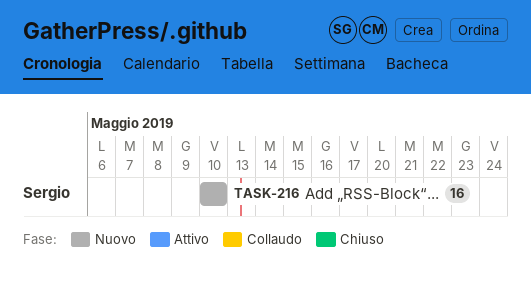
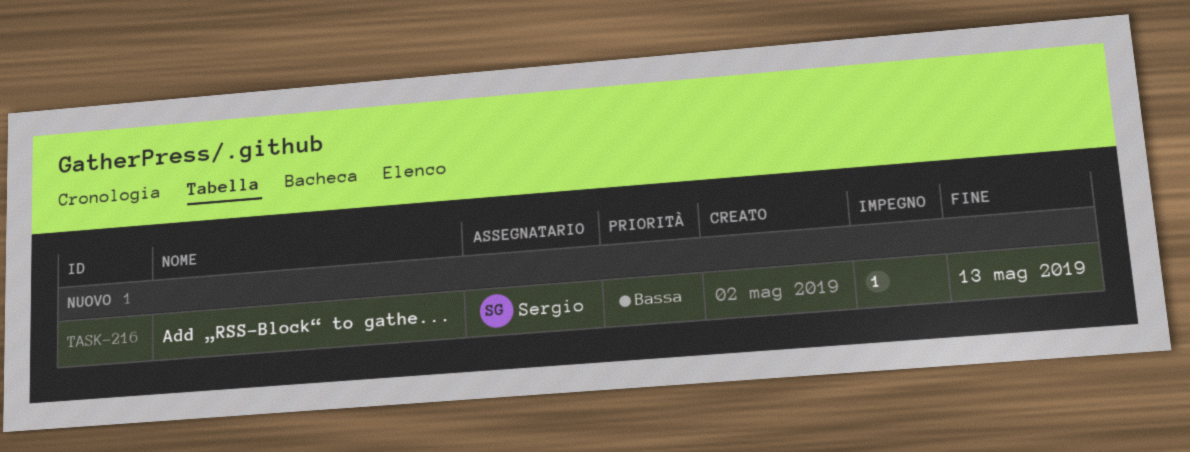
TASK-216, estimate: 16 -> 1
TASK-216, due: May 10 -> May 13

